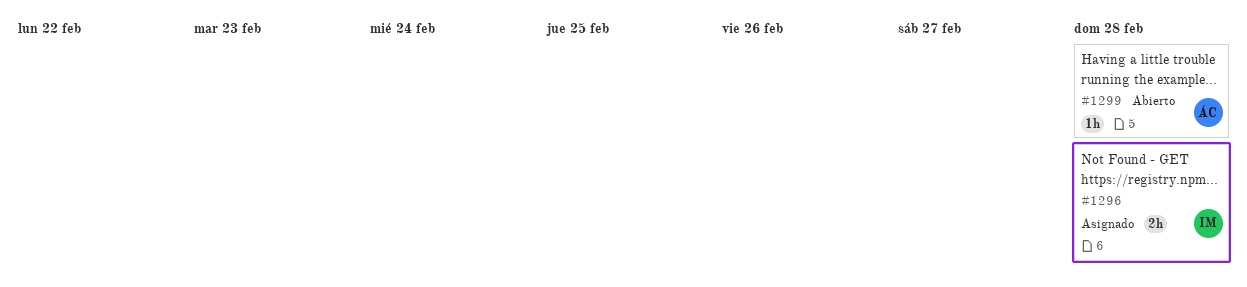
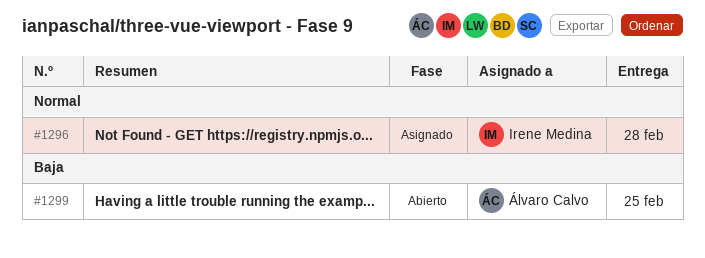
#1299, due: Feb 28 -> Feb 25

